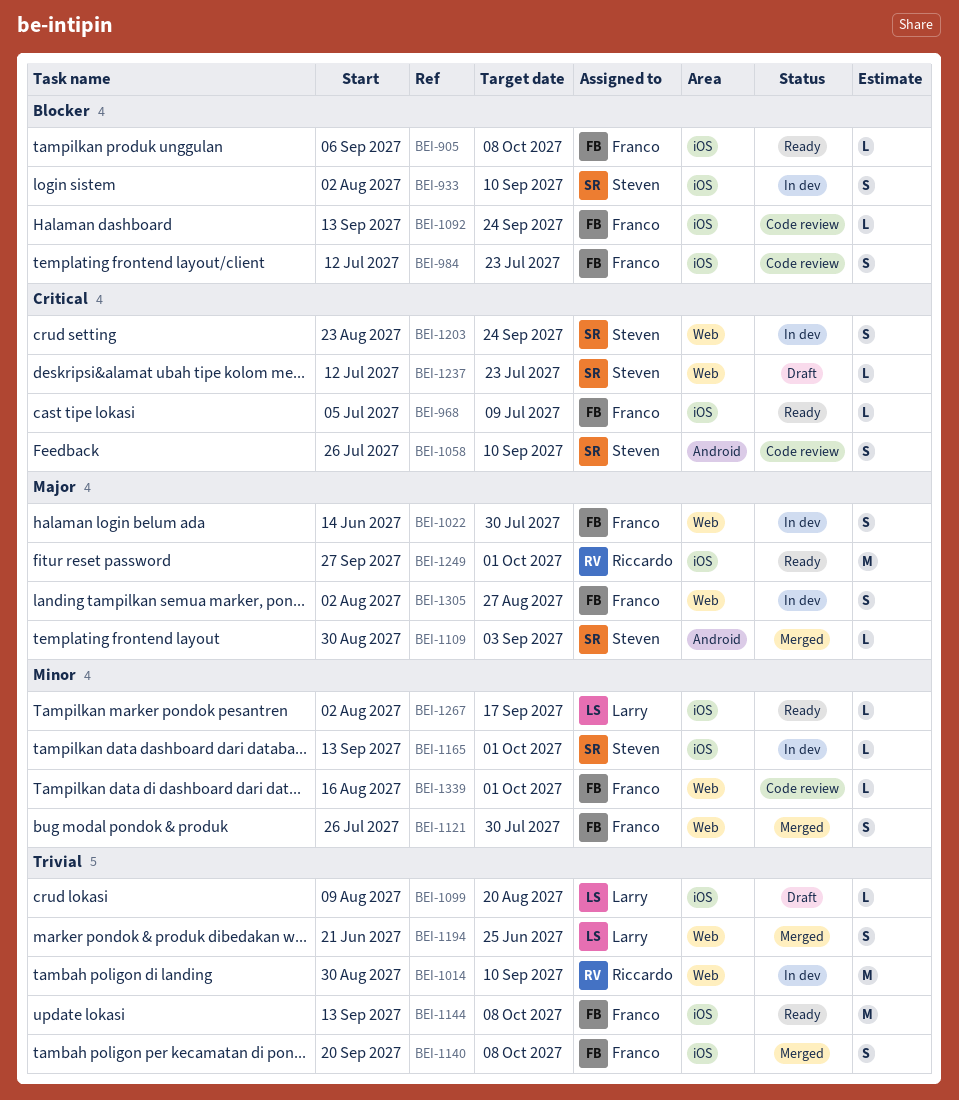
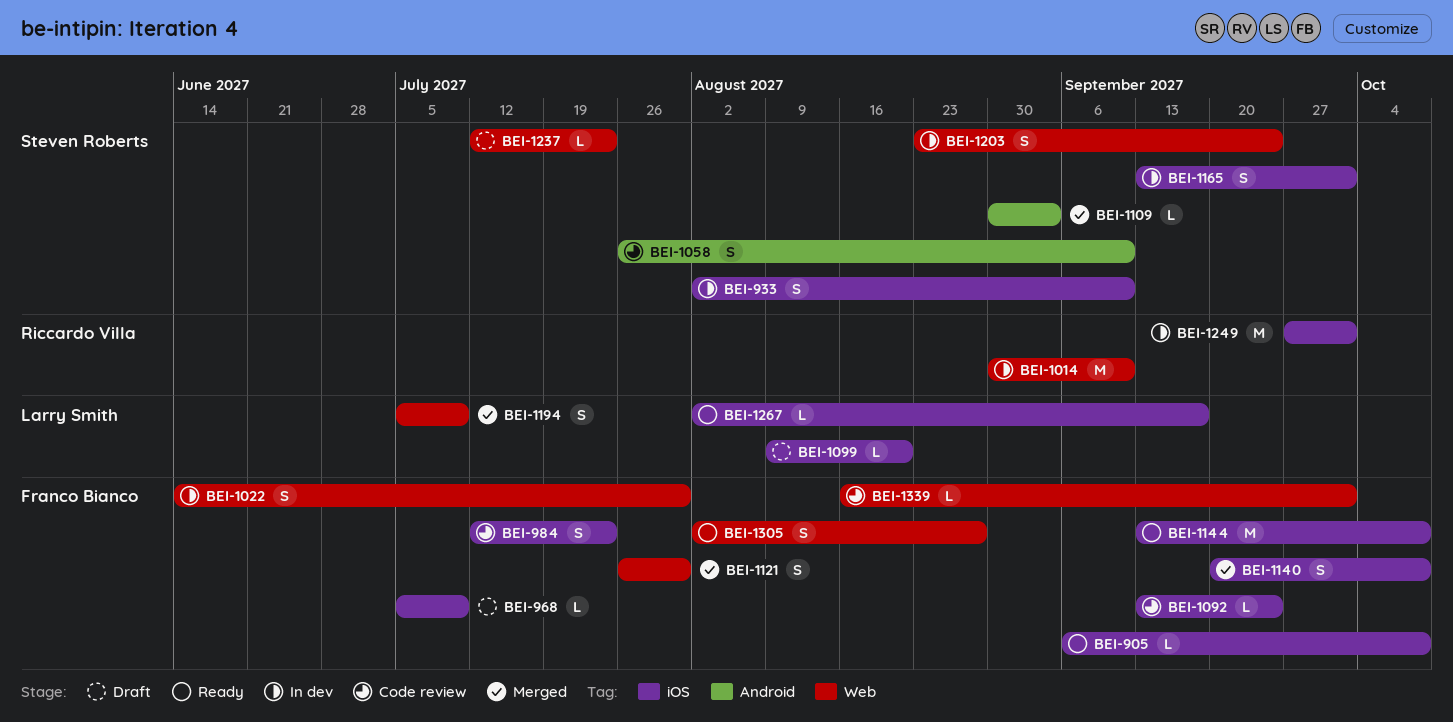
BEI-968, status: Ready -> Draft
BEI-1165, estimate: L -> S
BEI-1194, start: Jun 21 -> Jul 5
BEI-1194, due: Jun 25 -> Jul 9
BEI-1249, status: Ready -> In dev
BEI-1305, status: In dev -> Ready

